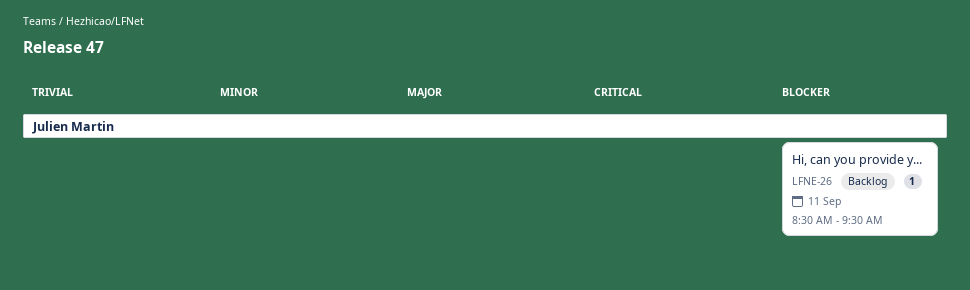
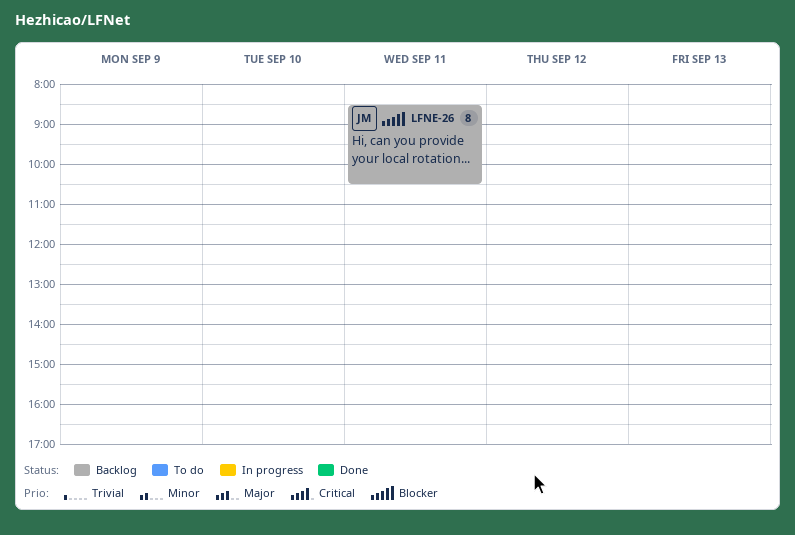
LFNE-26, estimate: 1 -> 8
LFNE-26, ends: 09:30 -> 10:30

